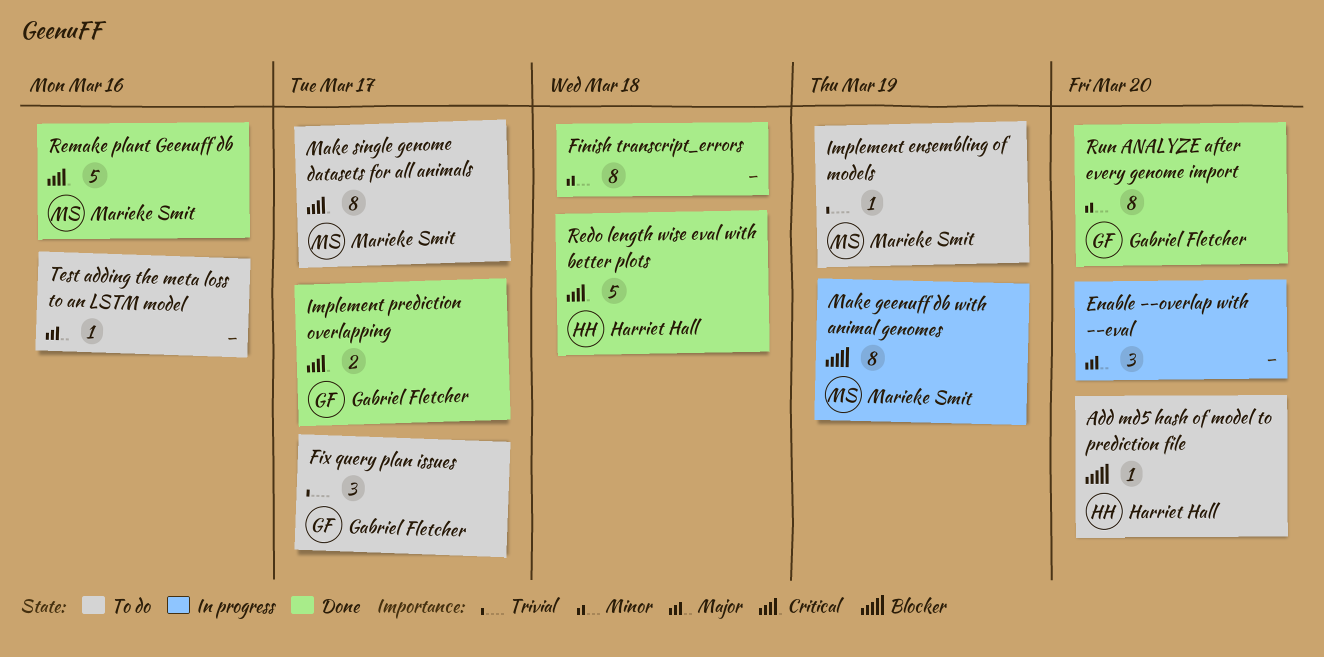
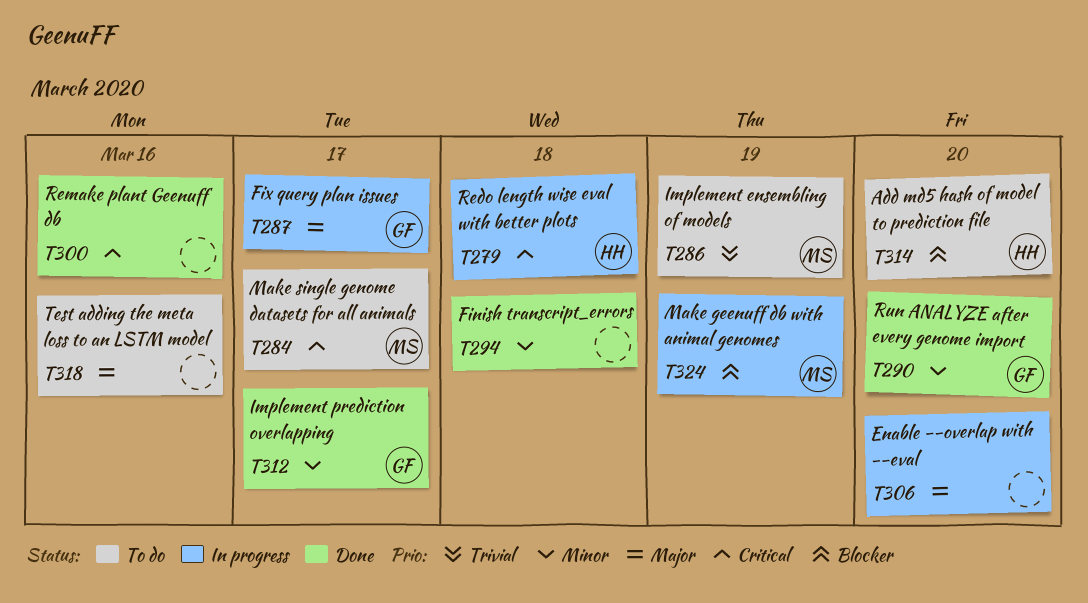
Fix query plan issues, status: To do -> In progress
Fix query plan issues, priority: Trivial -> Major
Implement prediction overlapping, priority: Critical -> Minor
Redo length wise eval with better plots, status: Done -> In progress
Remake plant Geenuff db, owner: Marieke Smit -> none

